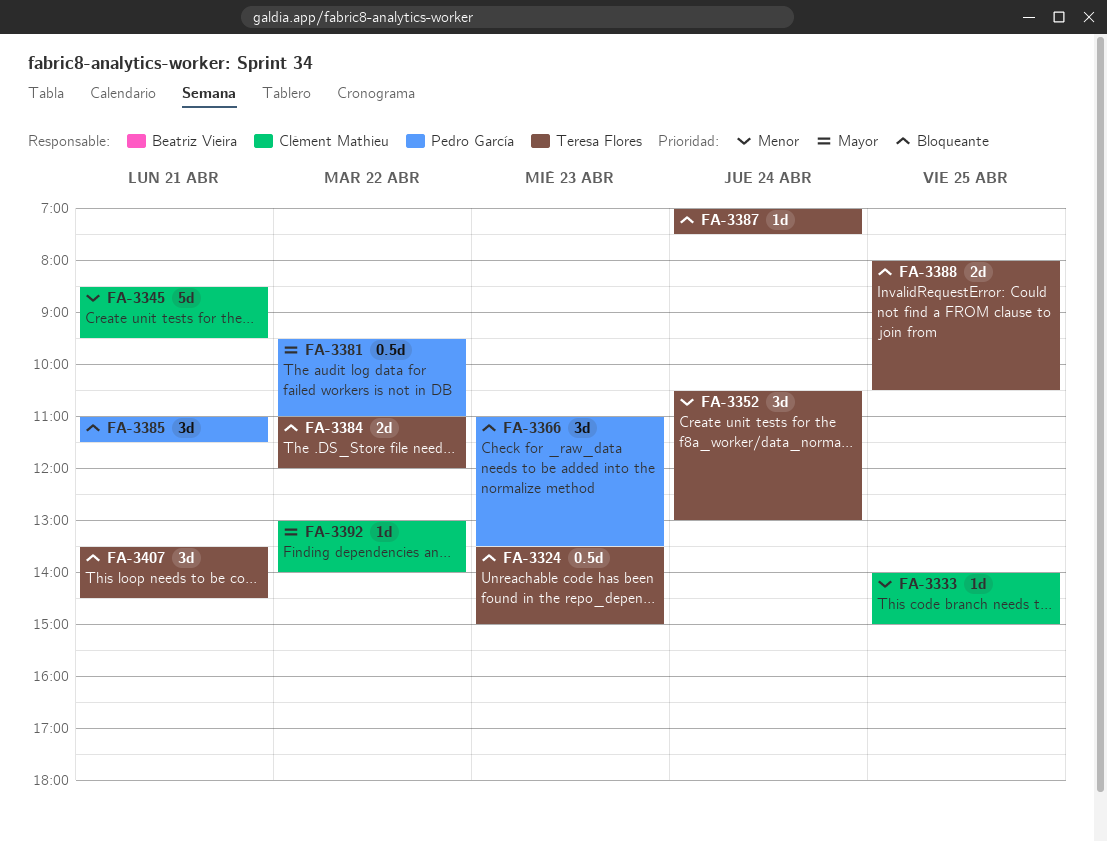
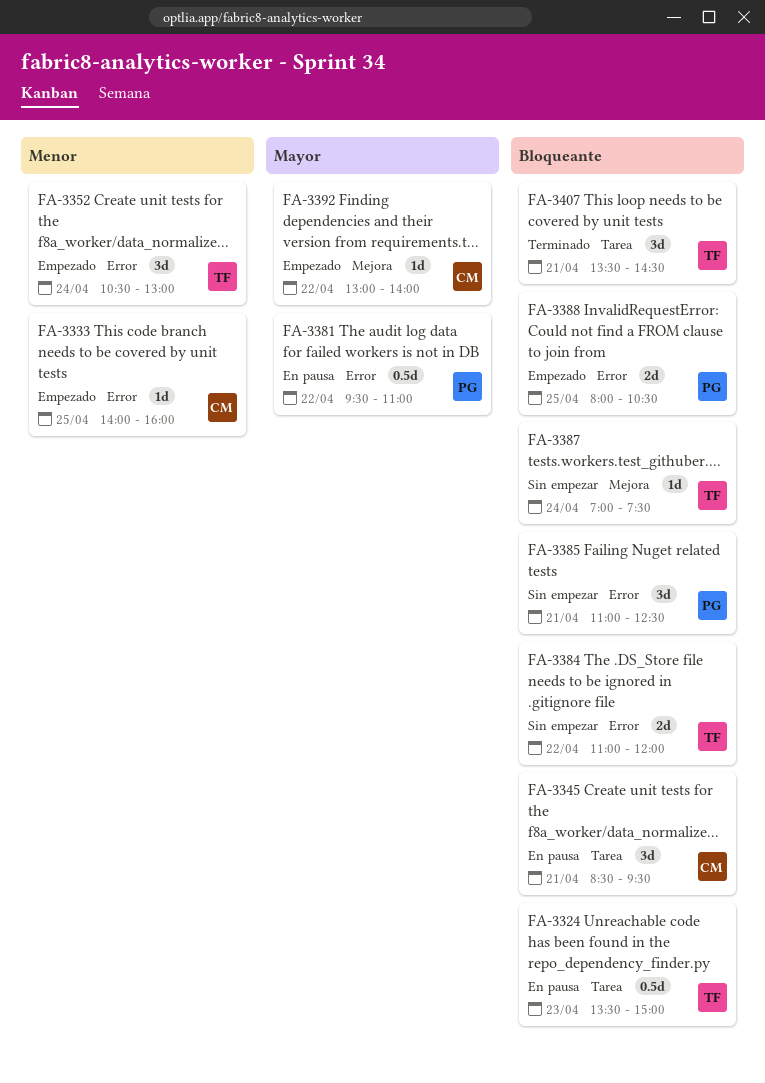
FA-3333, ends: 15:00 -> 16:00
FA-3345, priority: Menor -> Bloqueante
FA-3345, estimate: 5d -> 3d
FA-3366: present -> none
FA-3385, ends: 11:30 -> 12:30
FA-3388, owner: Teresa Flores -> Pedro García

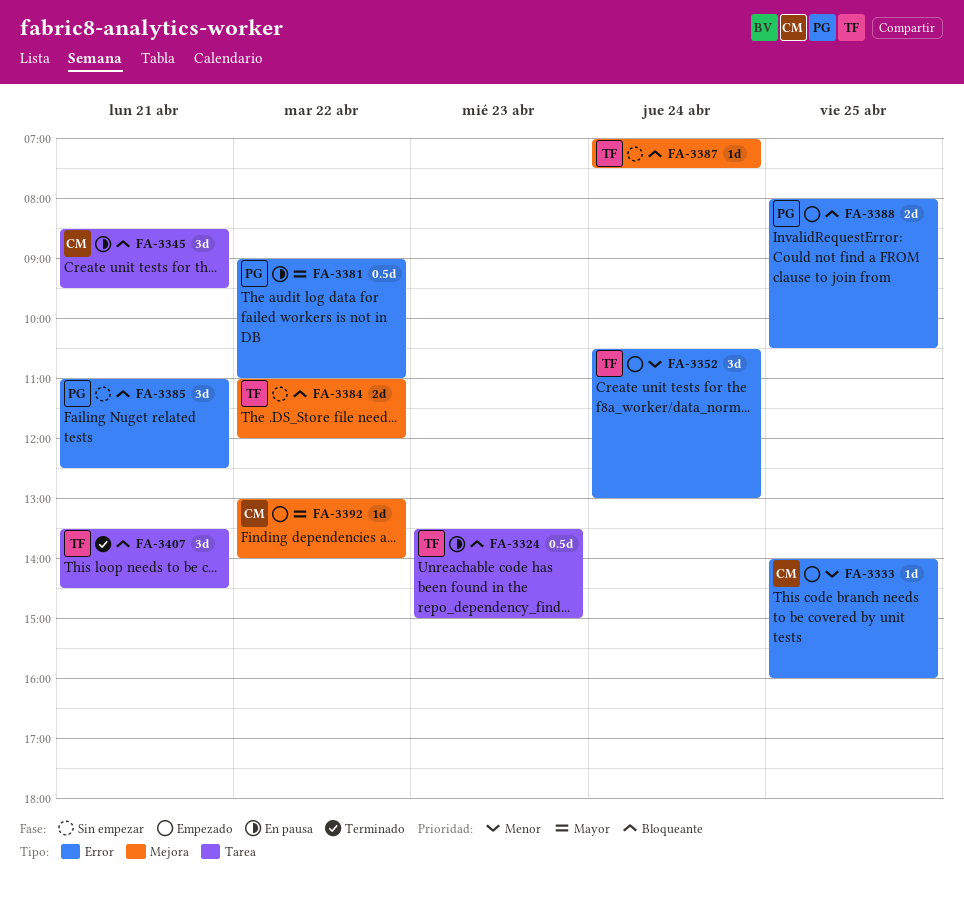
FA-3381, begins: 09:30 -> 09:00
FA-3384, label: Error -> Mejora

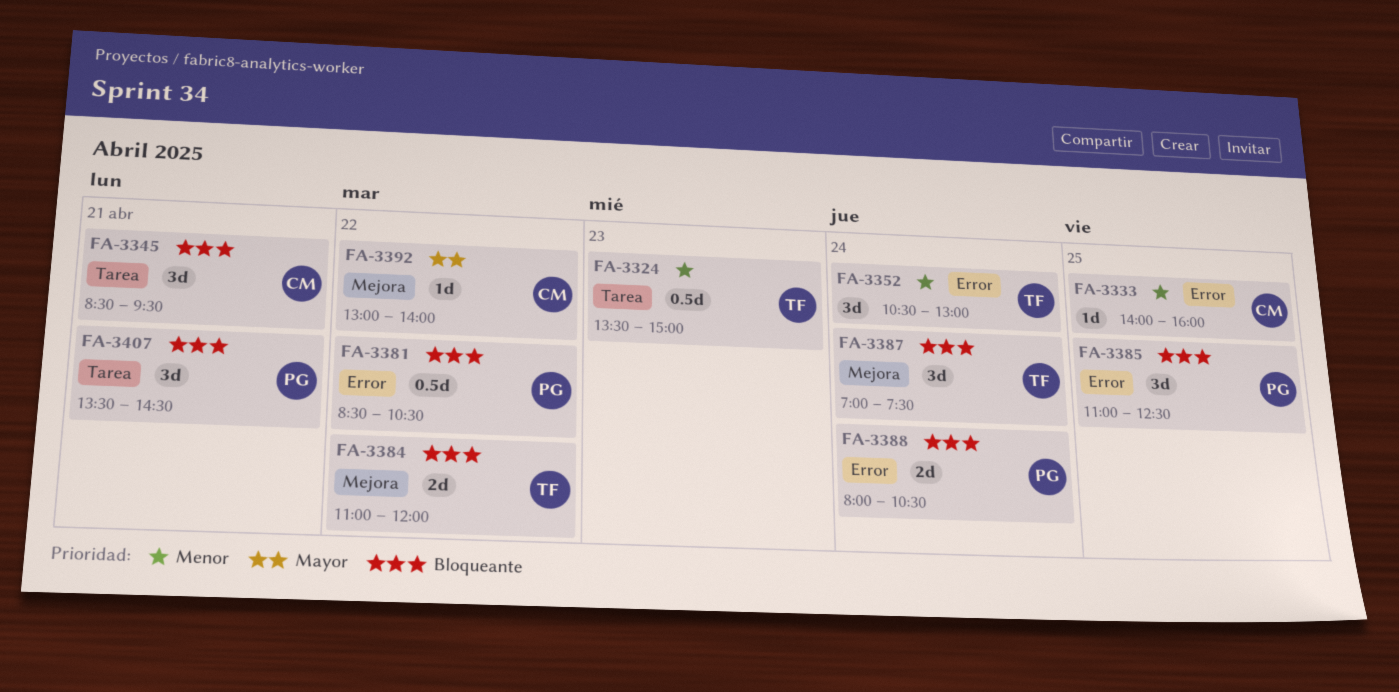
FA-3324, priority: Bloqueante -> Menor
FA-3381, priority: Mayor -> Bloqueante
FA-3381, begins: 09:00 -> 08:30
FA-3381, ends: 11:00 -> 10:30
FA-3385, day: Apr 21 -> Apr 25
FA-3387, estimate: 1d -> 3d
FA-3388, day: Apr 25 -> Apr 24
FA-3407, owner: TF -> PG

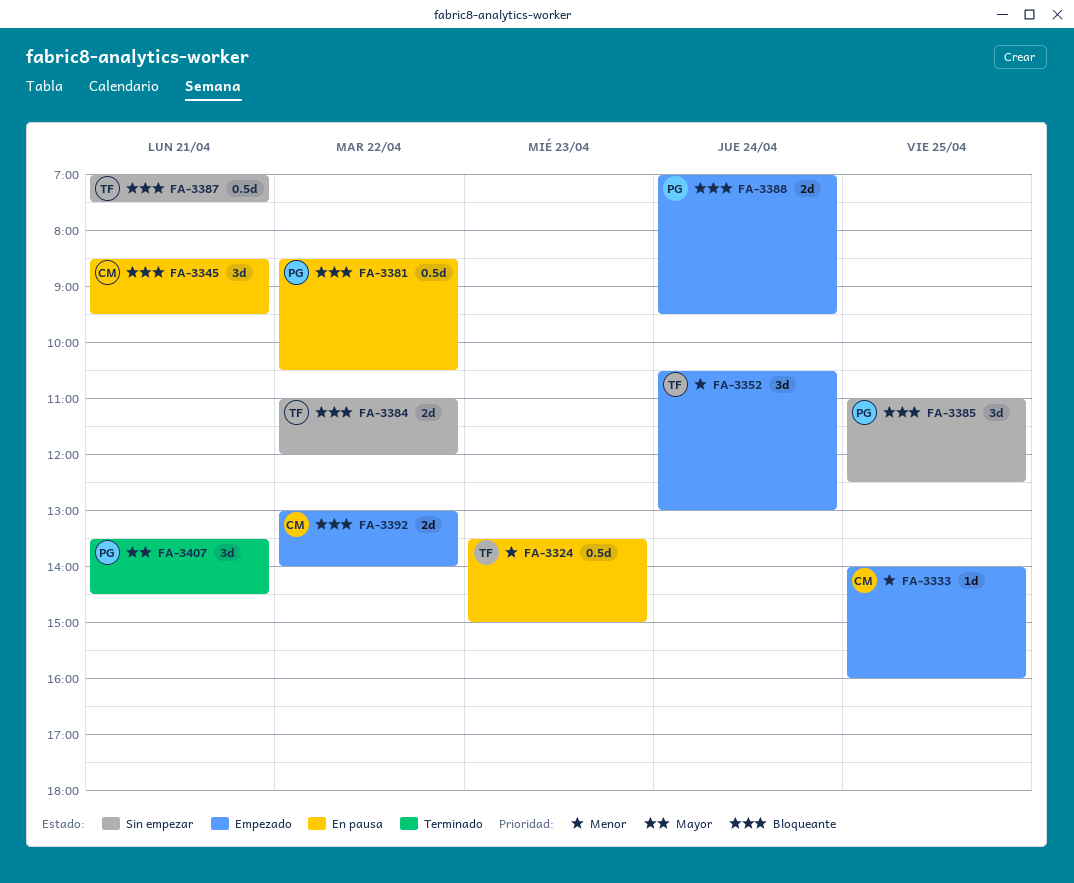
FA-3387, estimate: 3d -> 0.5d
FA-3387, day: Apr 24 -> Apr 21
FA-3388, begins: 08:00 -> 07:00
FA-3388, ends: 10:30 -> 09:30
FA-3392, priority: Mayor -> Bloqueante
FA-3392, estimate: 1d -> 2d
FA-3407, priority: Bloqueante -> Mayor

